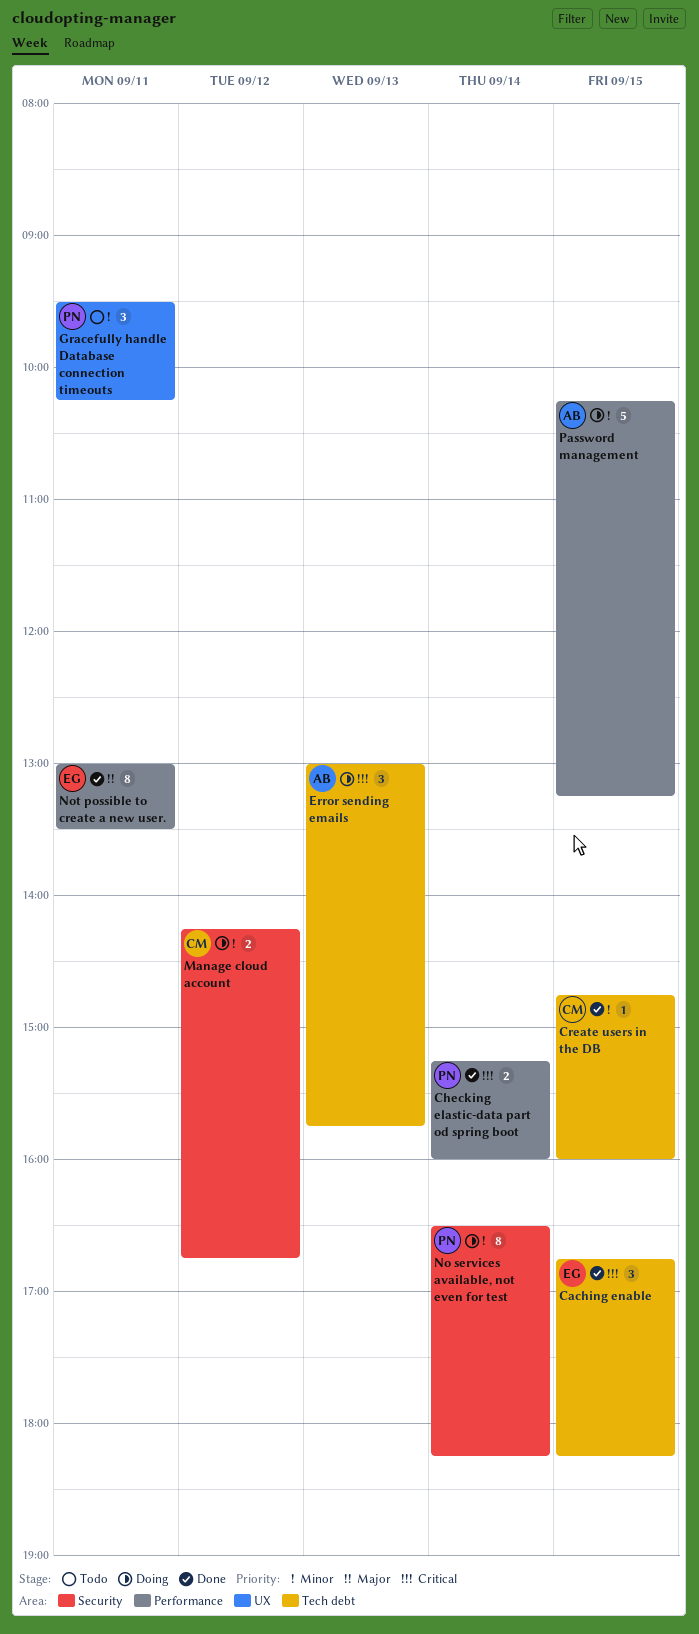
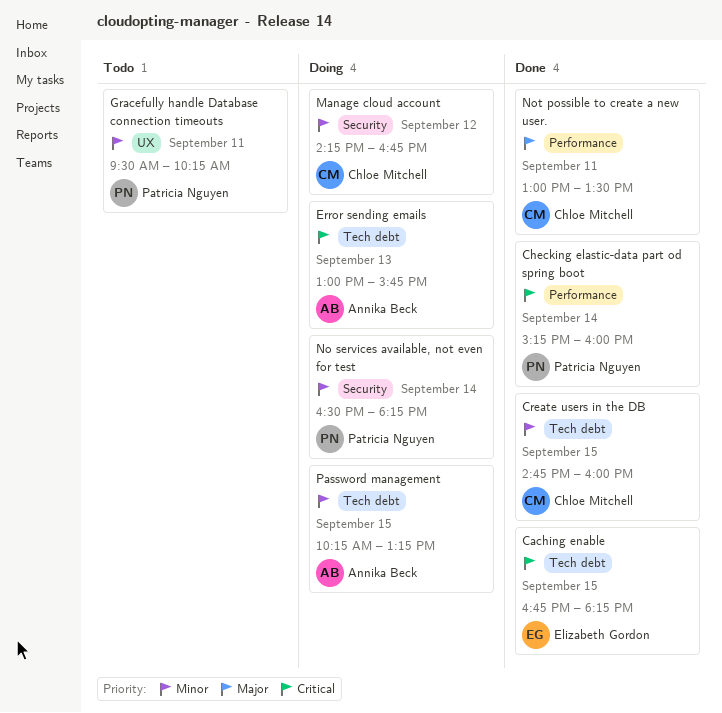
Not possible to create a new user., owner: Elizabeth Gordon -> Chloe Mitchell
Password management, label: Performance -> Tech debt

